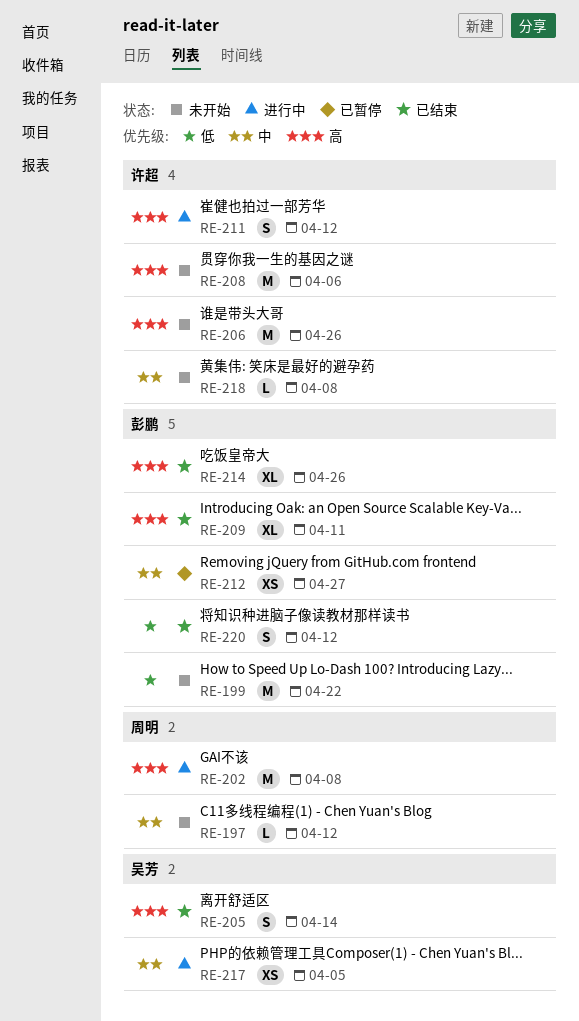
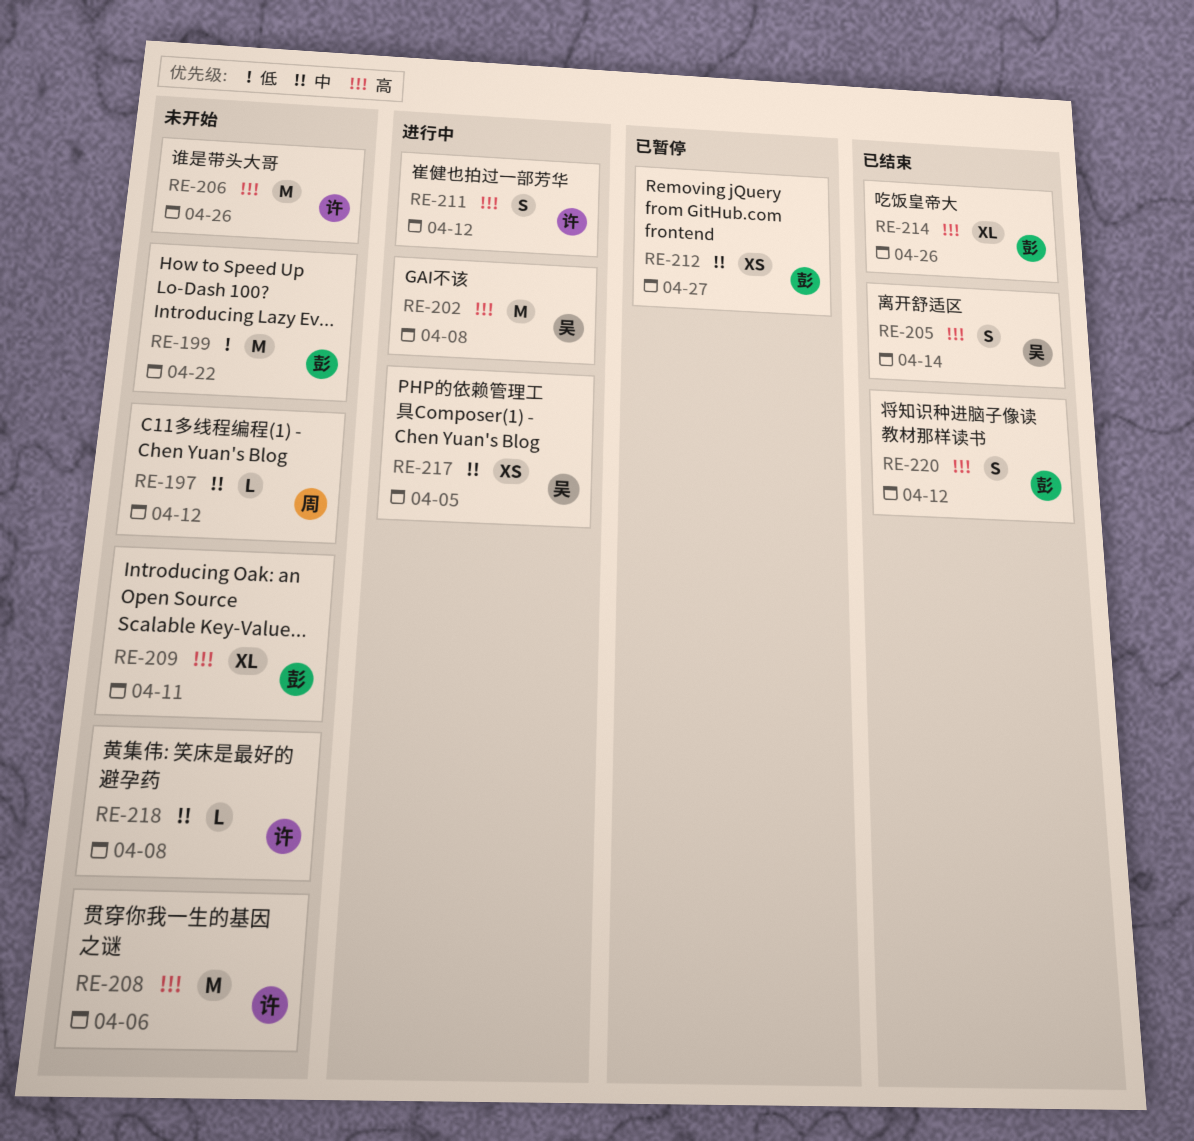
RE-202, owner: 周明 -> 吴芳
RE-209, status: 已结束 -> 未开始
RE-220, priority: 低 -> 高

